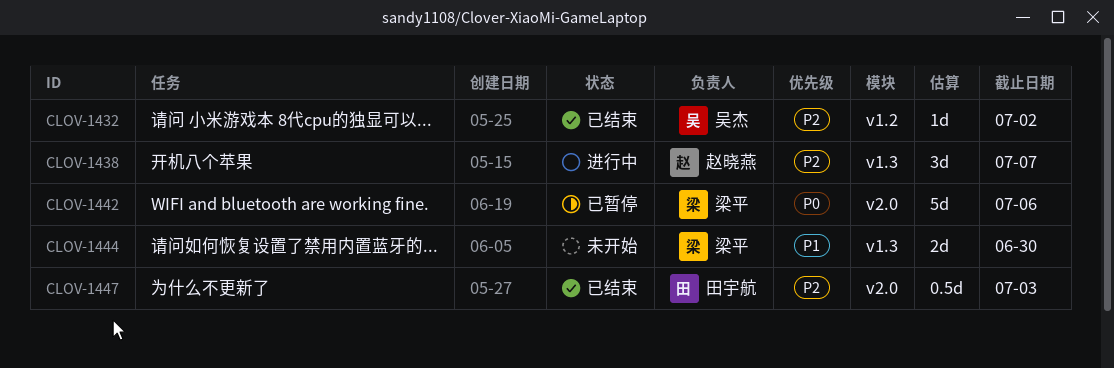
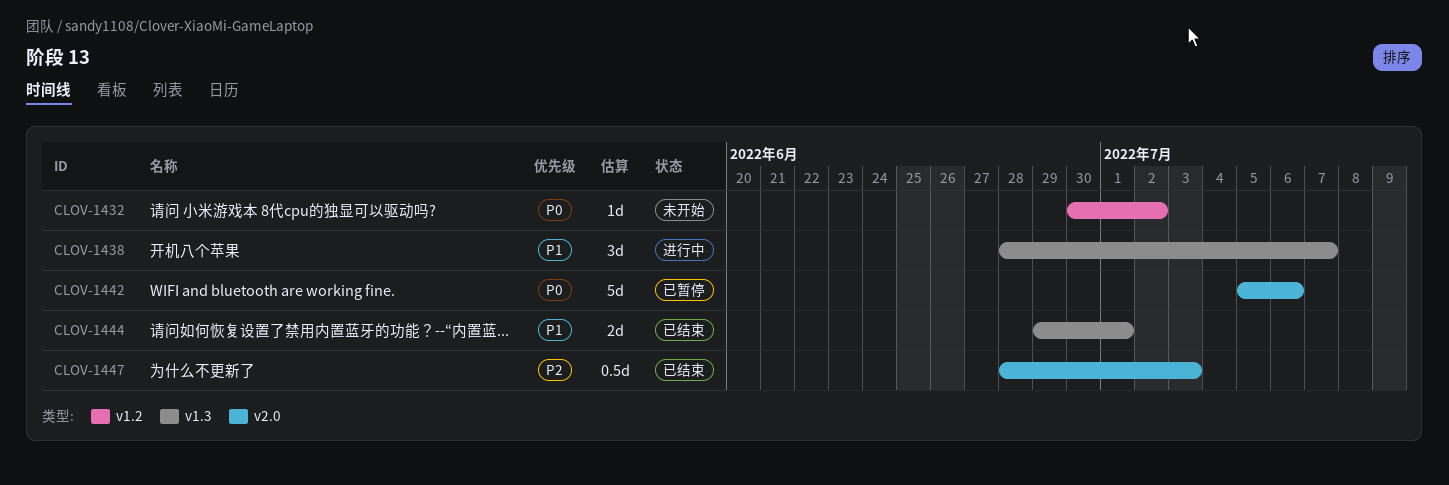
CLOV-1432, status: 已结束 -> 未开始
CLOV-1432, priority: P2 -> P0
CLOV-1438, priority: P2 -> P1
CLOV-1444, status: 未开始 -> 已结束
CLOV-1444, due: Jun 30 -> Jul 1

